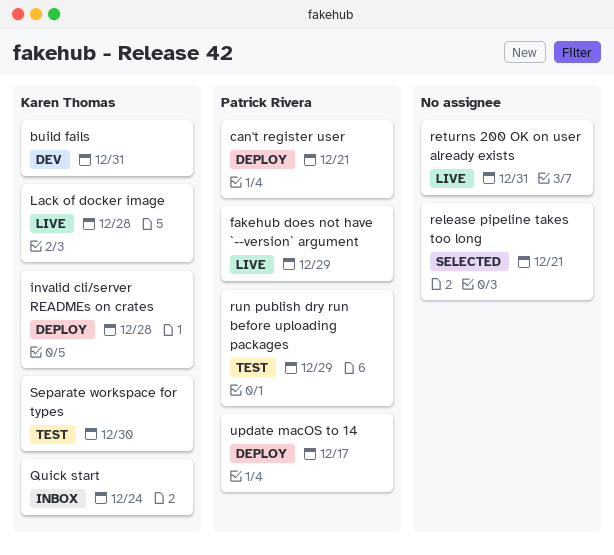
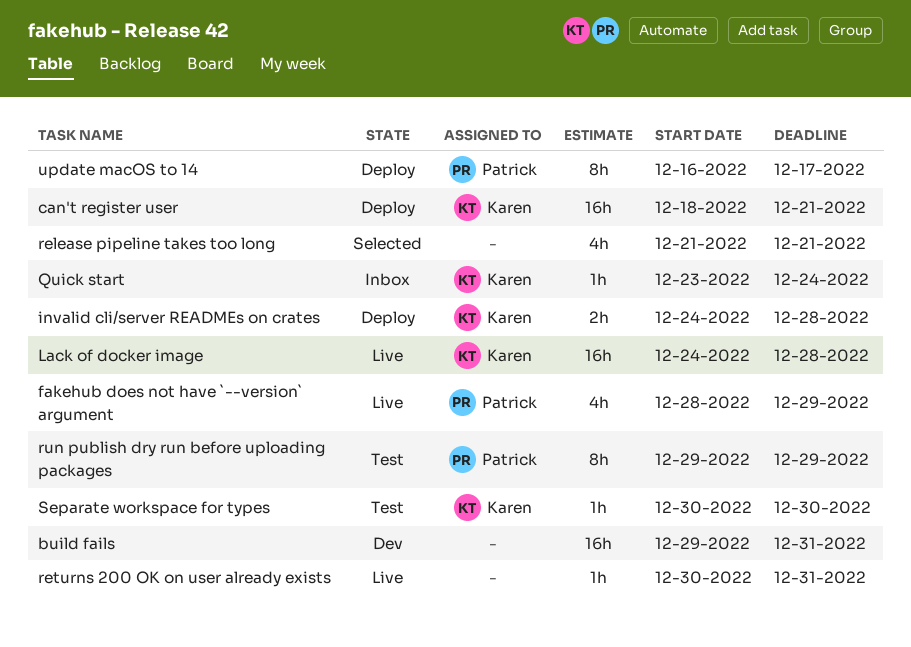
build fails, owner: Karen Thomas -> none
can't register user, owner: Patrick Rivera -> Karen Thomas

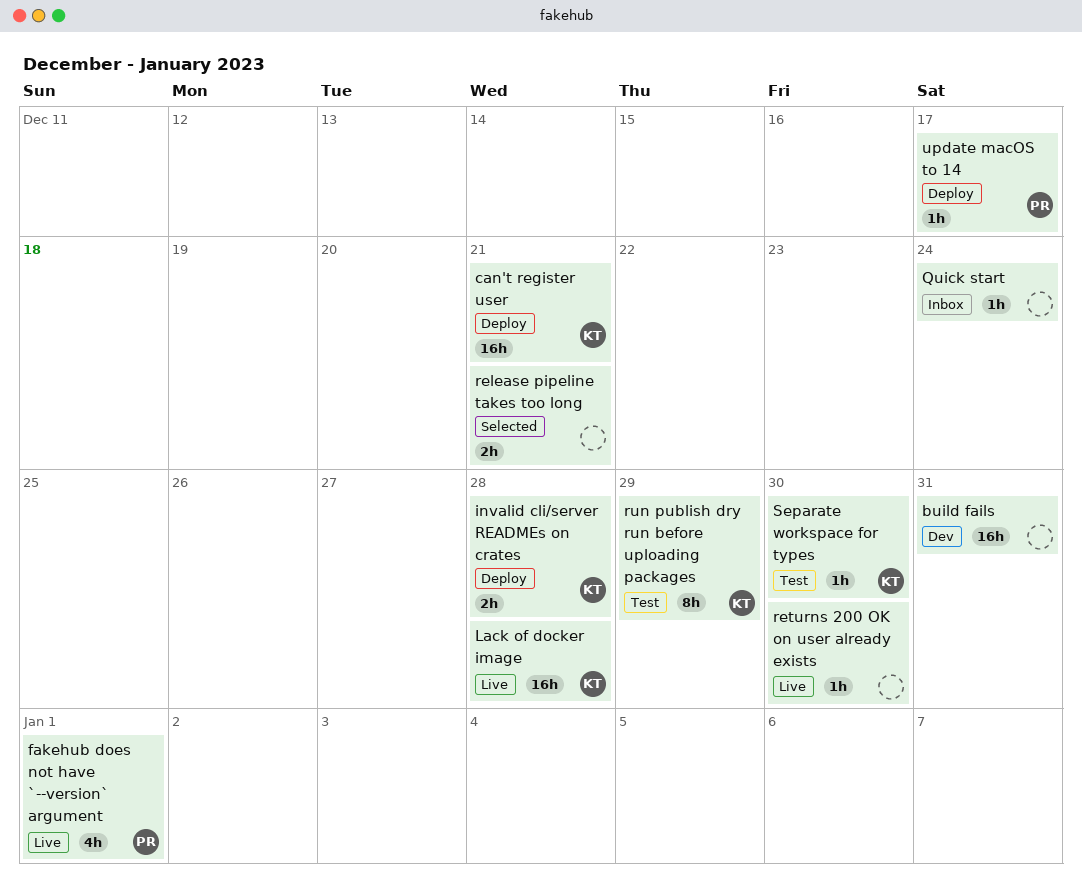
fakehub does not have `--version` argument, due: Dec 29 -> Jan 1
Quick start, owner: Karen -> none
release pipeline takes too long, estimate: 4h -> 2h
returns 200 OK on user already exists, due: Dec 31 -> Dec 30
run publish dry run before uploading packages, owner: Patrick -> Karen
update macOS to 14, estimate: 8h -> 1h

